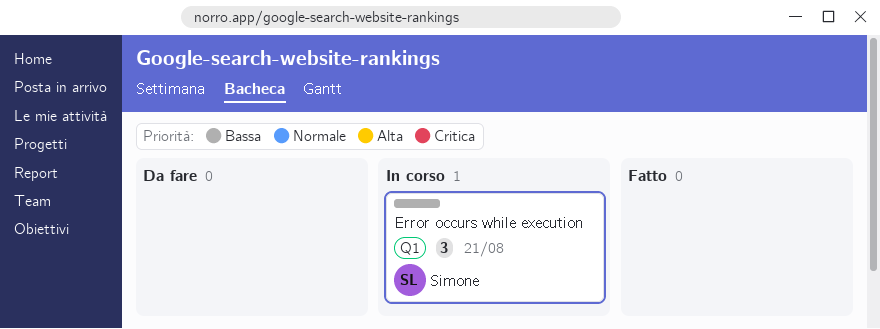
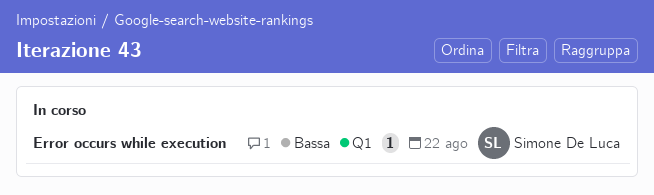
Error occurs while execution, estimate: 3 -> 1
Error occurs while execution, due: Aug 21 -> Aug 22

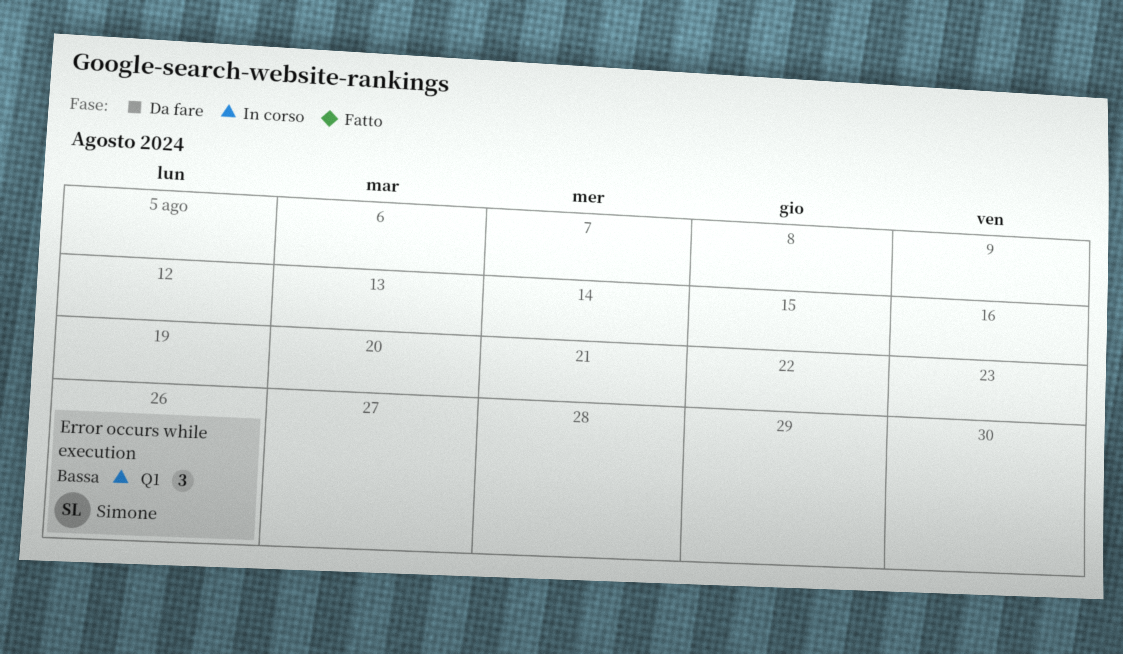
Error occurs while execution, estimate: 1 -> 3
Error occurs while execution, due: Aug 22 -> Aug 26

